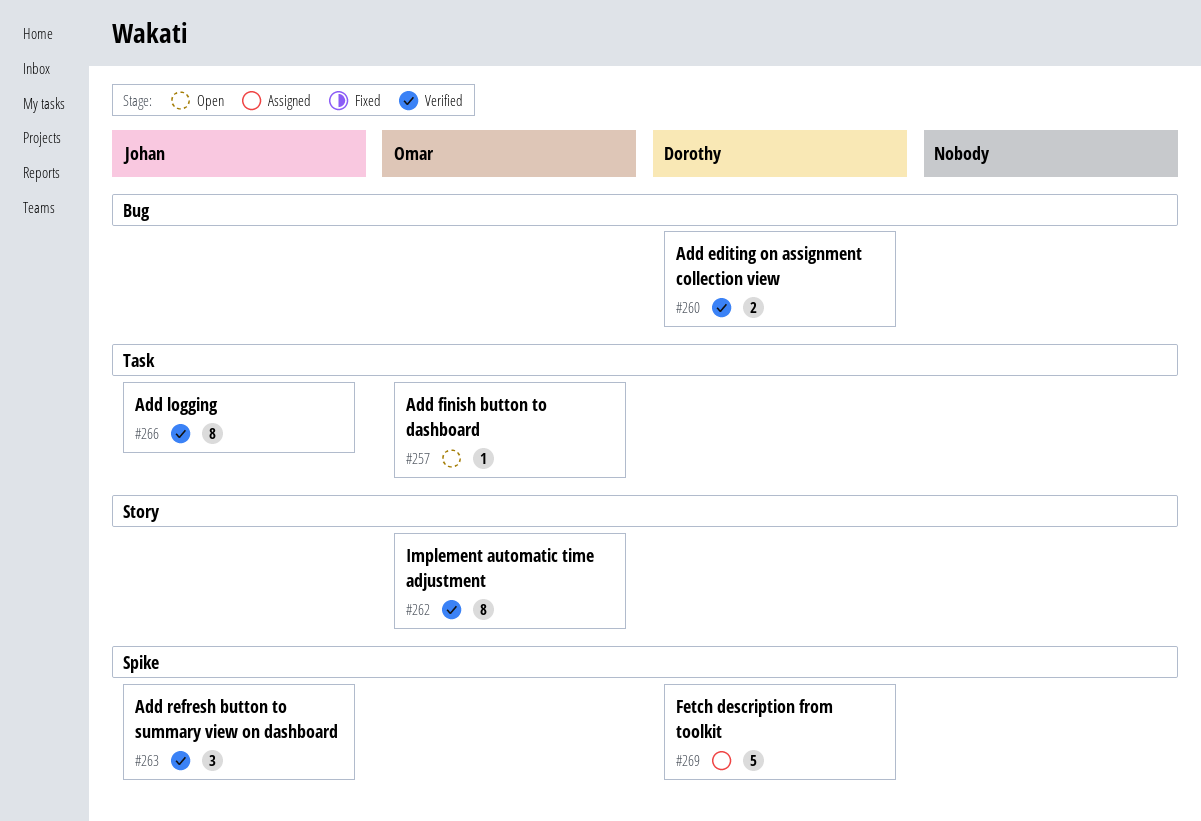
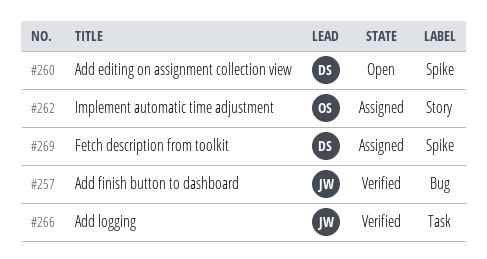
#257, status: Open -> Verified
#257, owner: Omar -> Johan
#257, label: Task -> Bug
#260, status: Verified -> Open
#260, label: Bug -> Spike
#262, status: Verified -> Assigned
#263: present -> none

